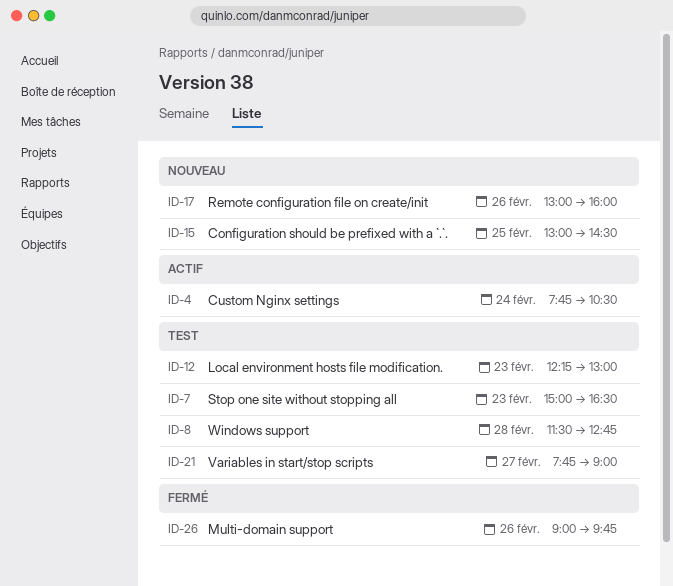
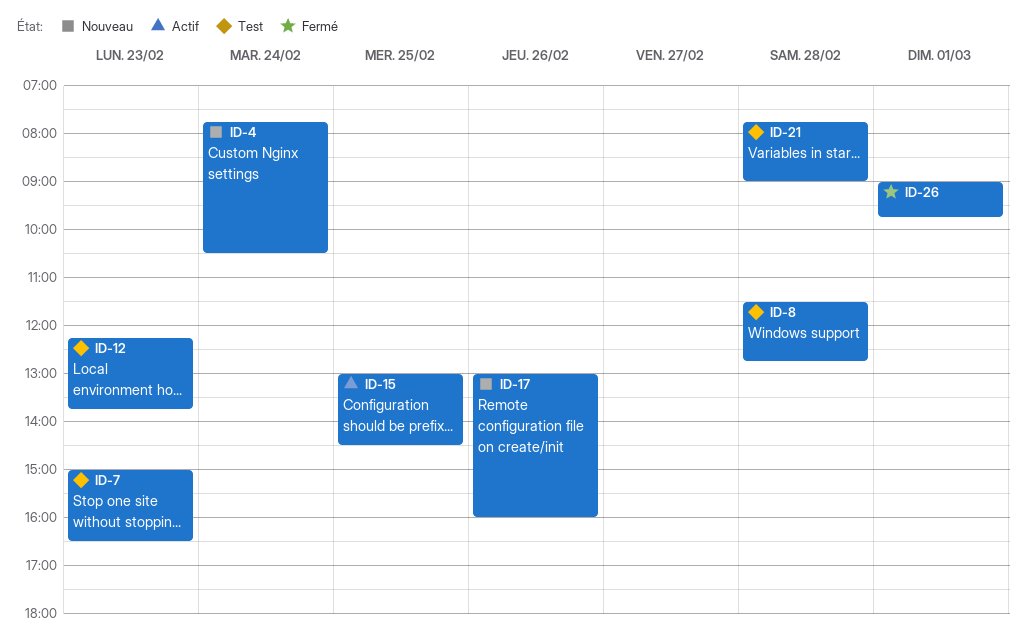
ID-4, status: Actif -> Nouveau
ID-12, ends: 13:00 -> 13:45
ID-15, status: Nouveau -> Actif
ID-21, day: Feb 27 -> Feb 28
ID-26, day: Feb 26 -> Mar 1

